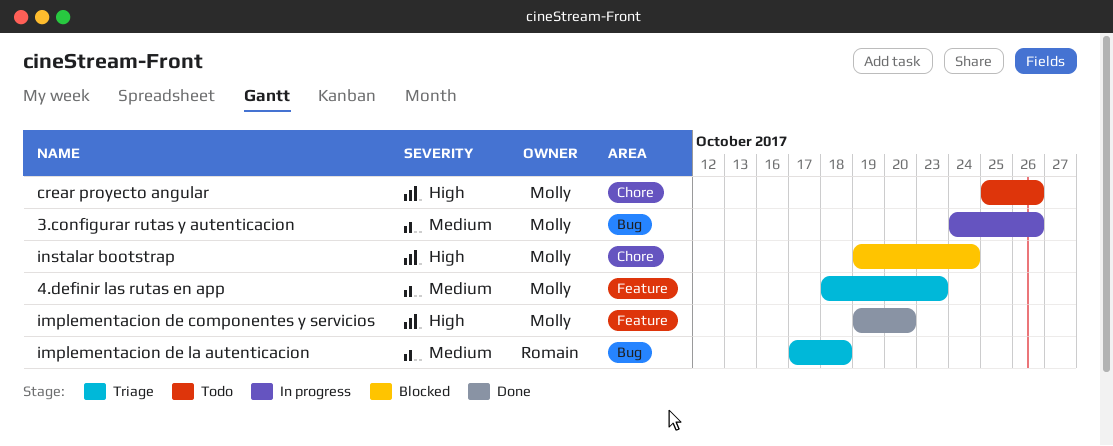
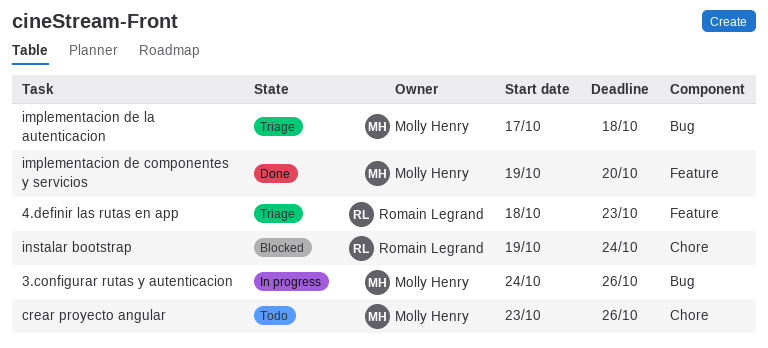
4.definir las rutas en app, owner: Molly Henry -> Romain Legrand
crear proyecto angular, start: Oct 25 -> Oct 23
implementacion de la autenticacion, owner: Romain Legrand -> Molly Henry
instalar bootstrap, owner: Molly Henry -> Romain Legrand

